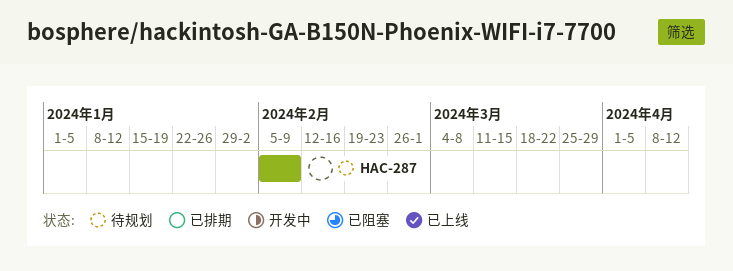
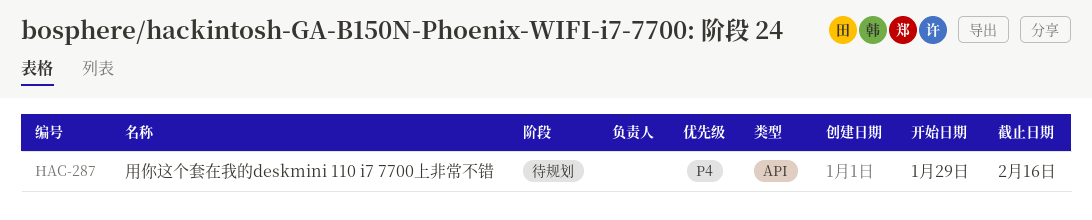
HAC-287, start: Feb 5 -> Jan 29
HAC-287, due: Feb 9 -> Feb 16

